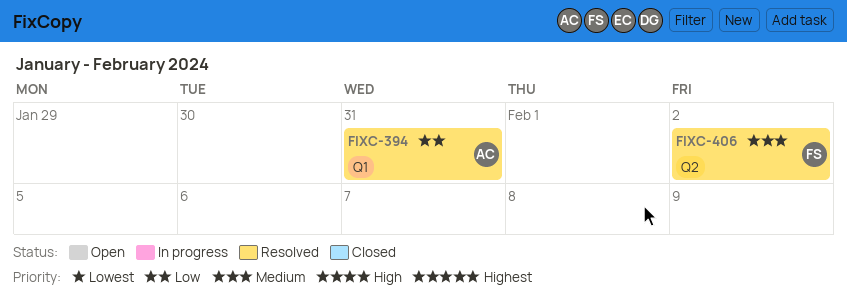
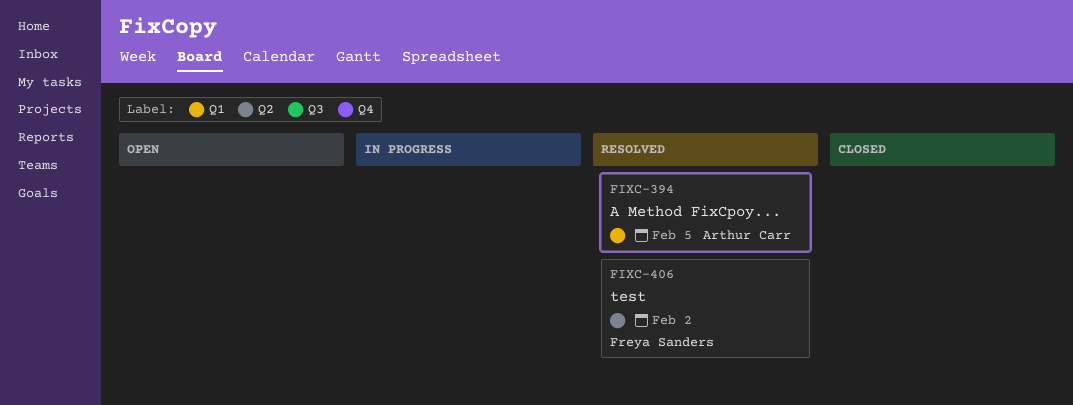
FIXC-394, due: Jan 31 -> Feb 5

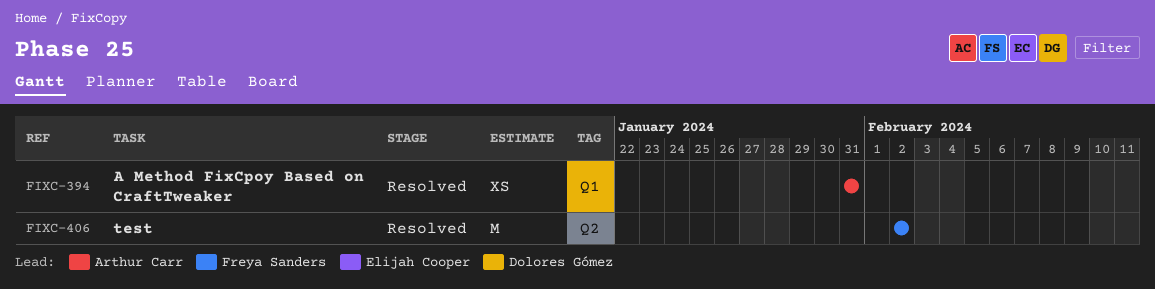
FIXC-394, due: Feb 5 -> Jan 31

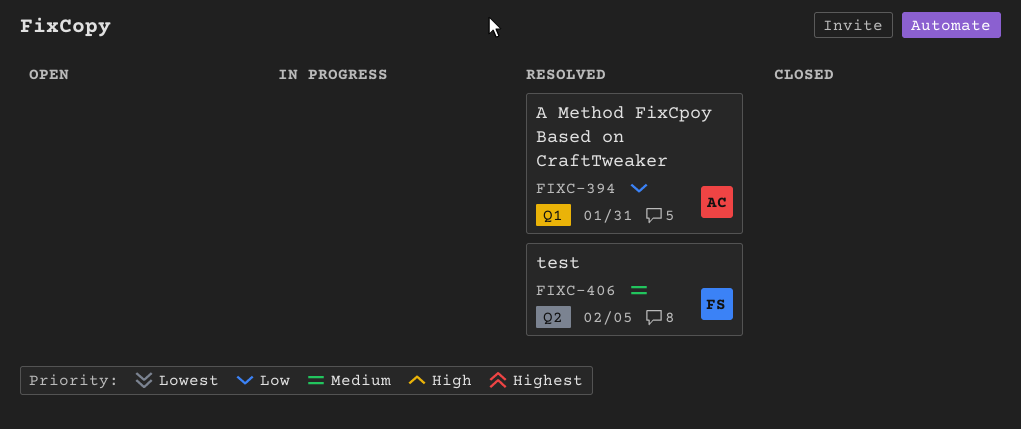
FIXC-406, due: Feb 2 -> Feb 5

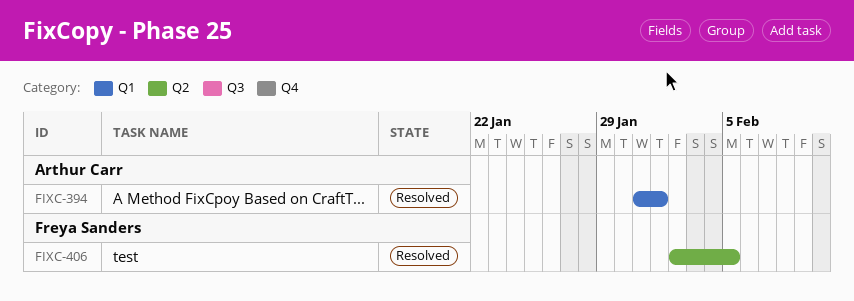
FIXC-394, due: Jan 31 -> Feb 1

